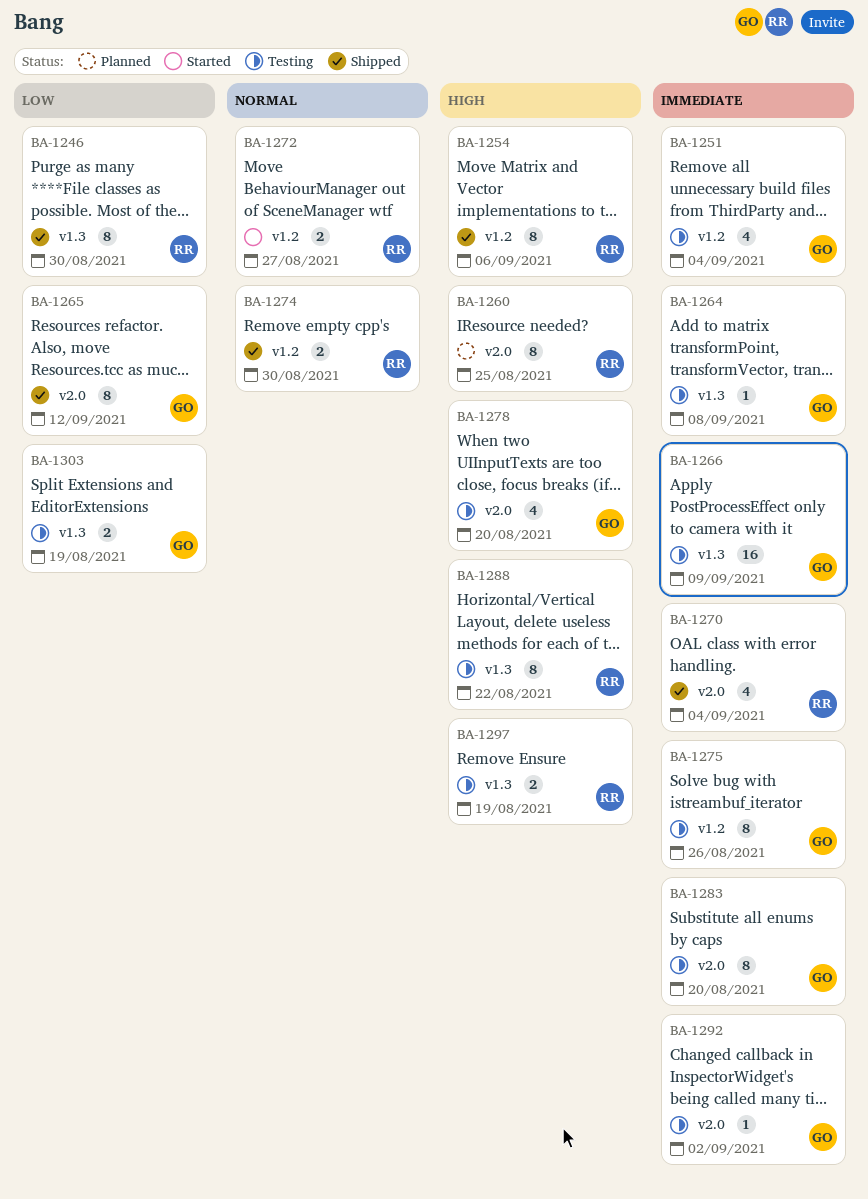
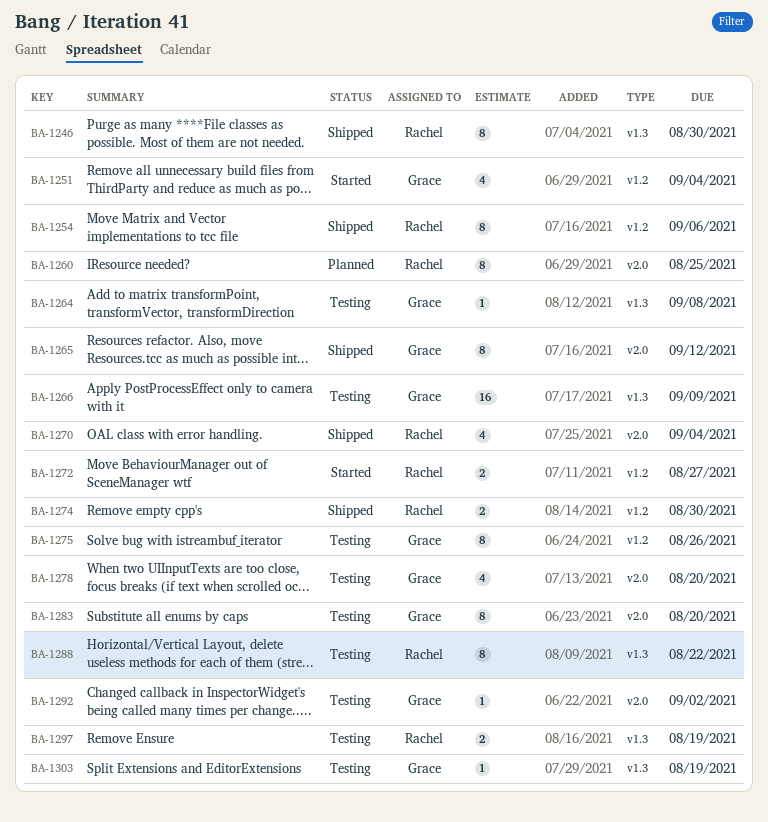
BA-1251, status: Testing -> Started
BA-1303, estimate: 2 -> 1

